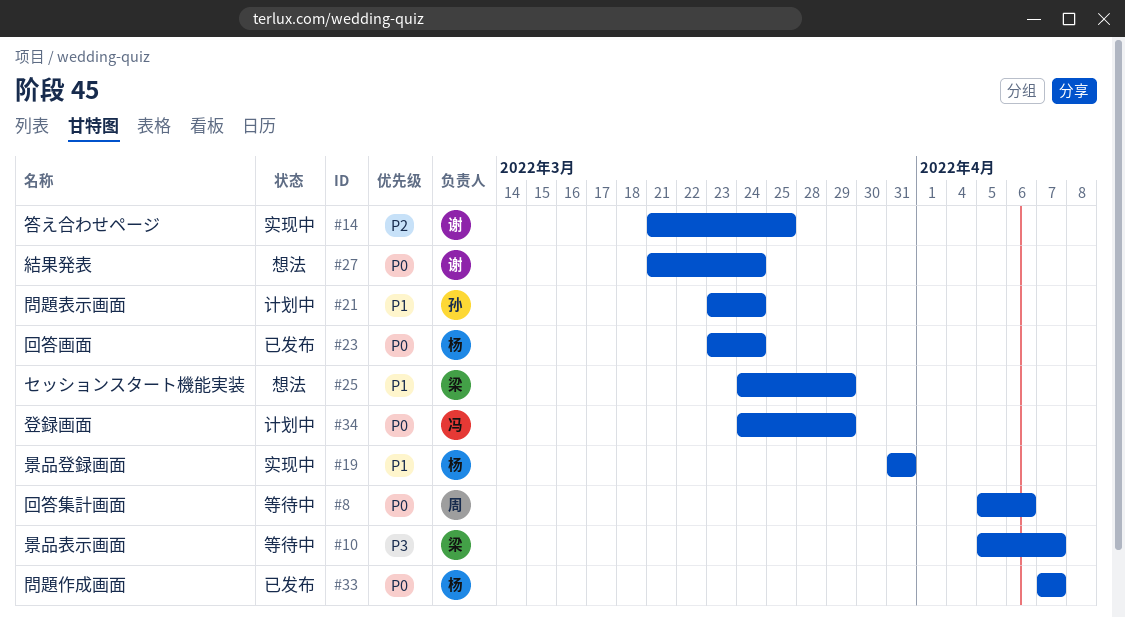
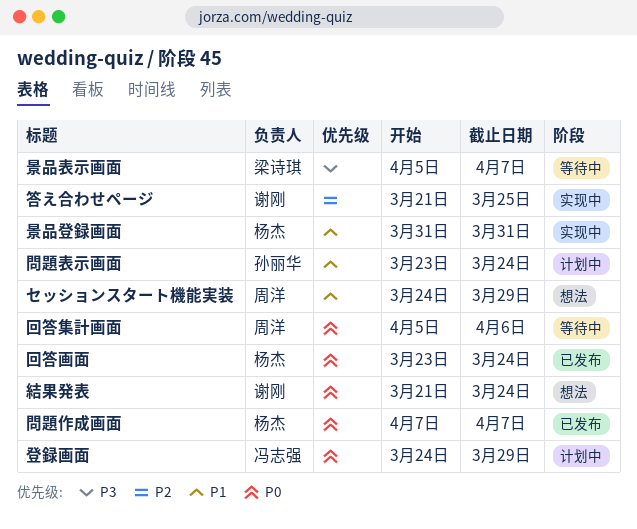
セッションスタート機能実装, owner: 梁诗琪 -> 周洋

